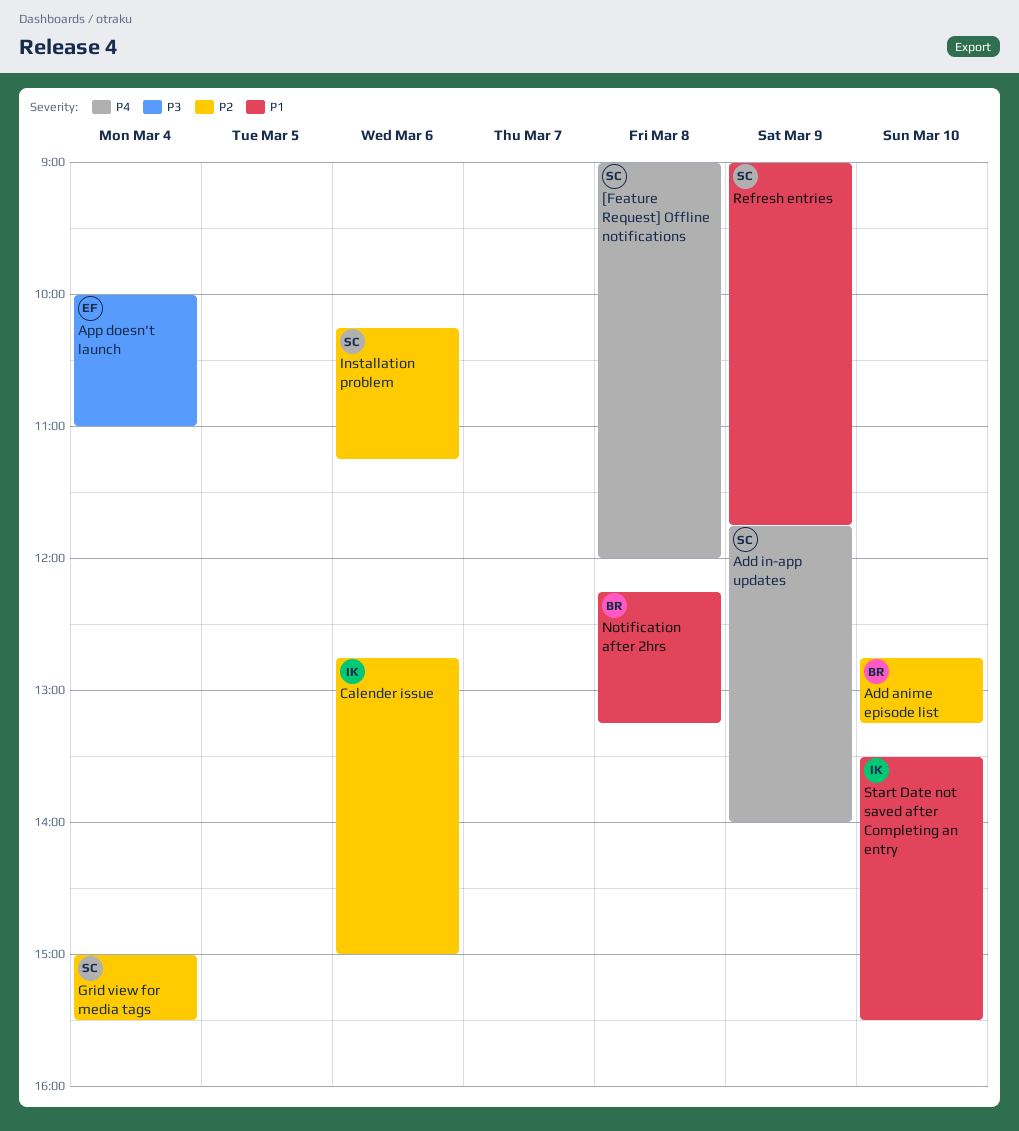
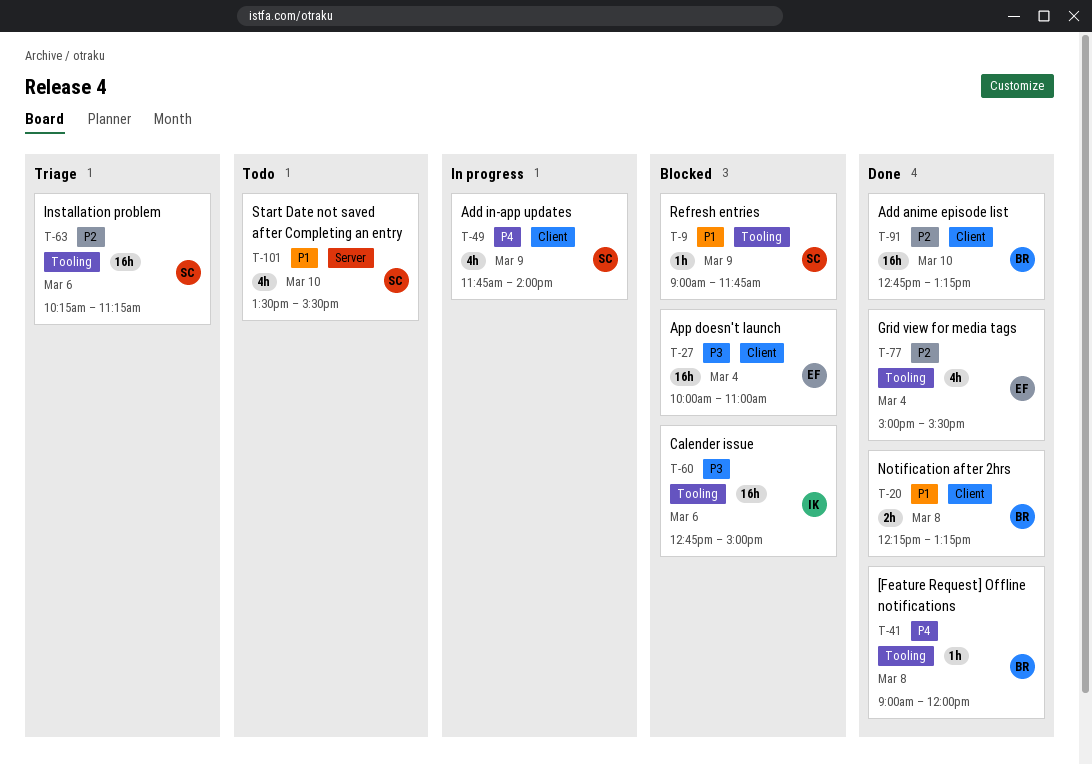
[Feature Request] Offline notifications, owner: SC -> BR
Calender issue, priority: P2 -> P3
Grid view for media tags, owner: SC -> EF
Start Date not saved after Completing an entry, owner: IK -> SC

